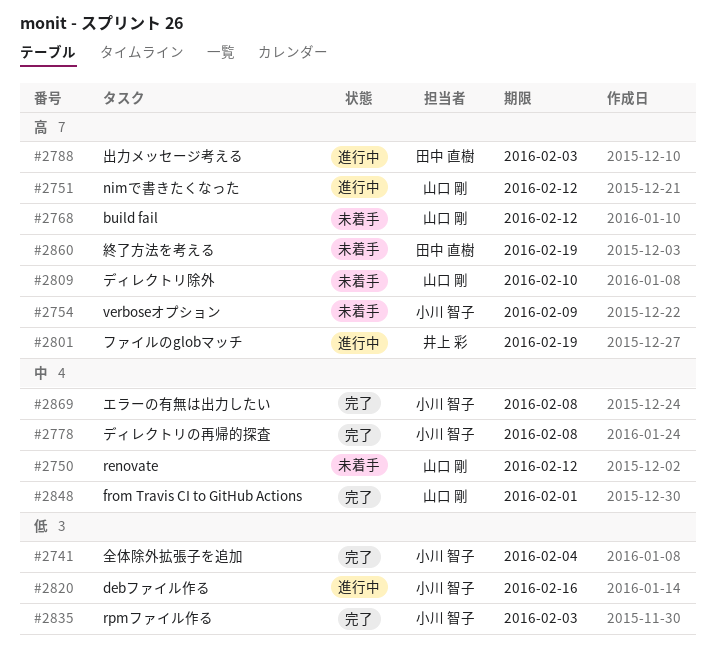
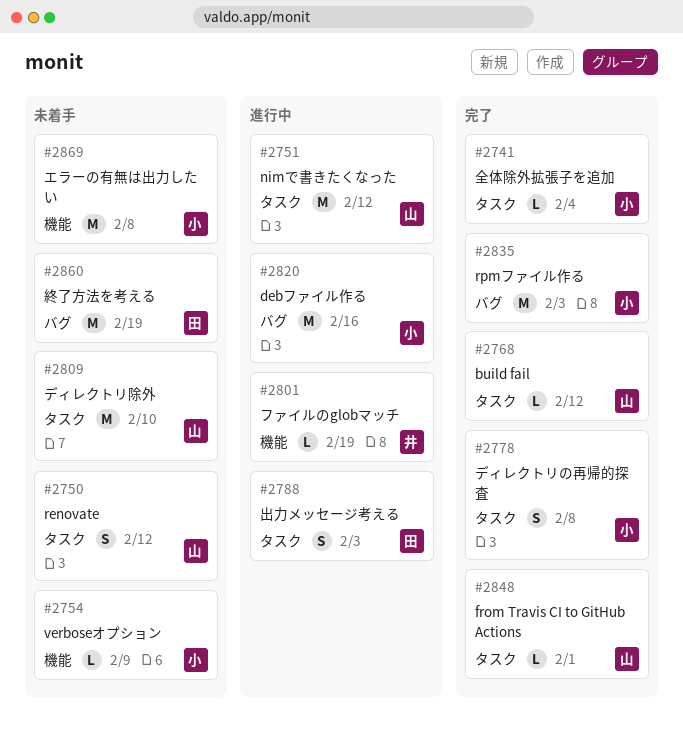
#2768, status: 未着手 -> 完了
#2869, status: 完了 -> 未着手

